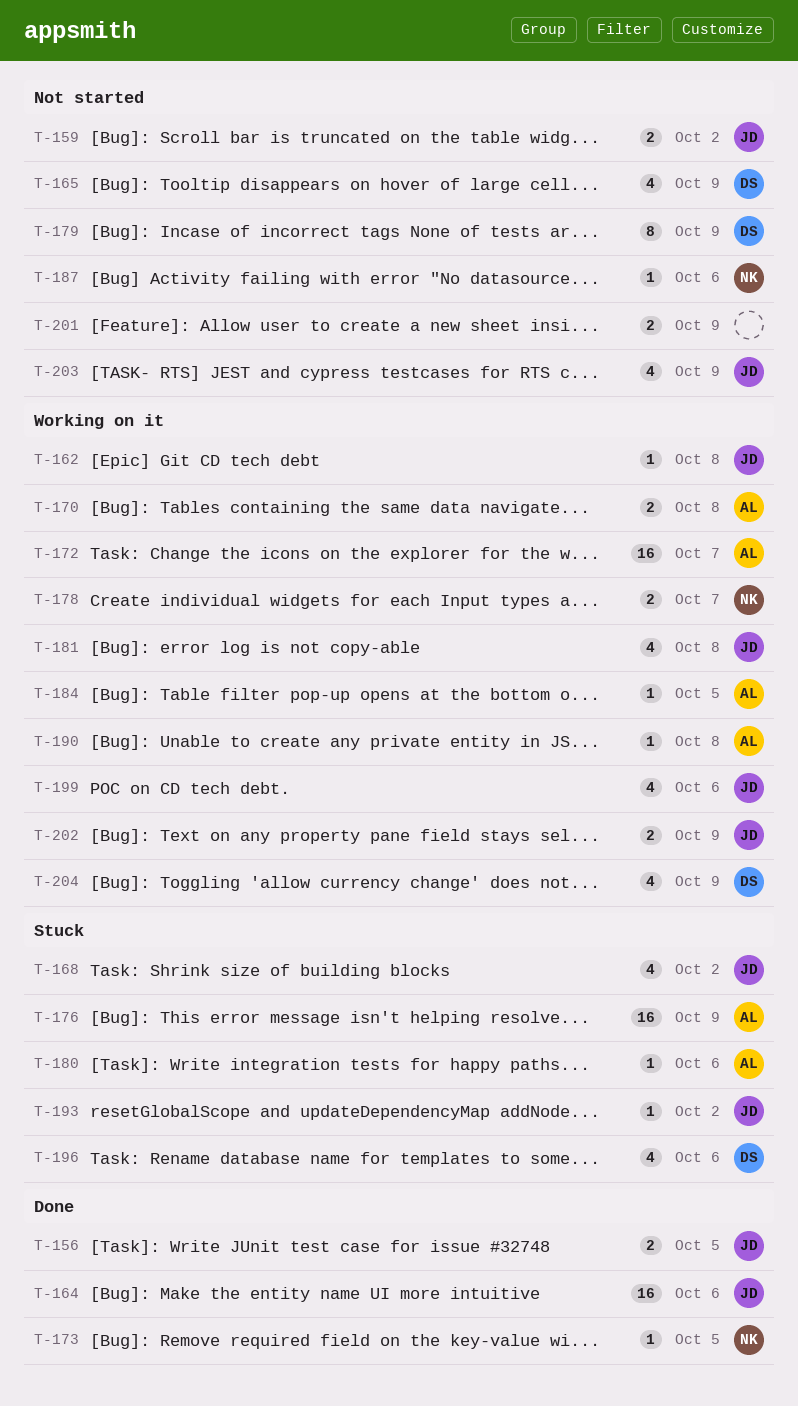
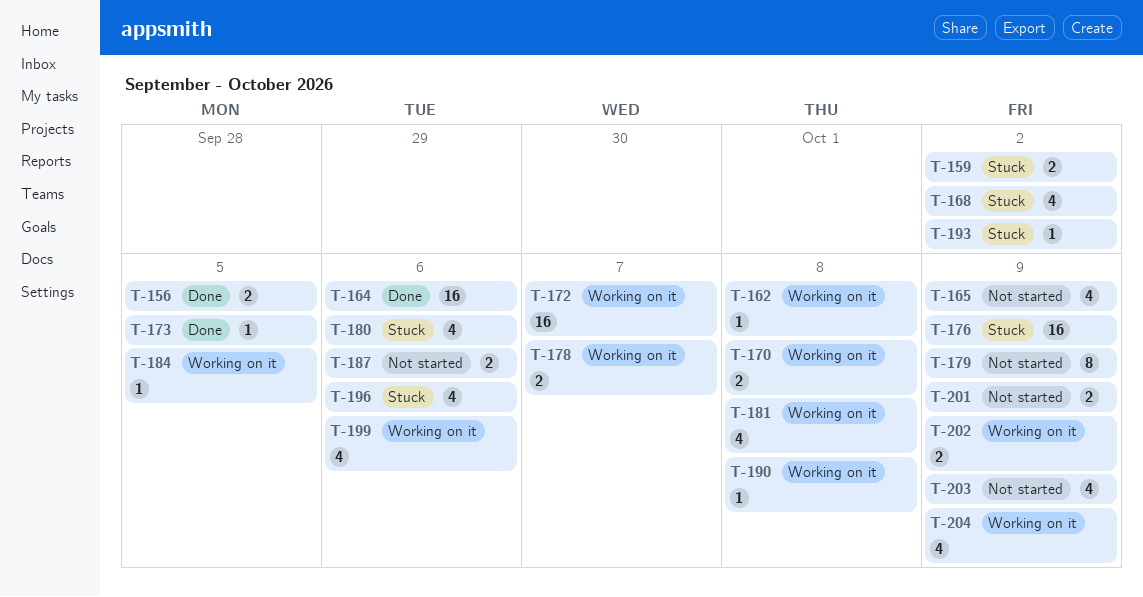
T-159, status: Not started -> Stuck
T-180, estimate: 1 -> 4
T-187, estimate: 1 -> 2

